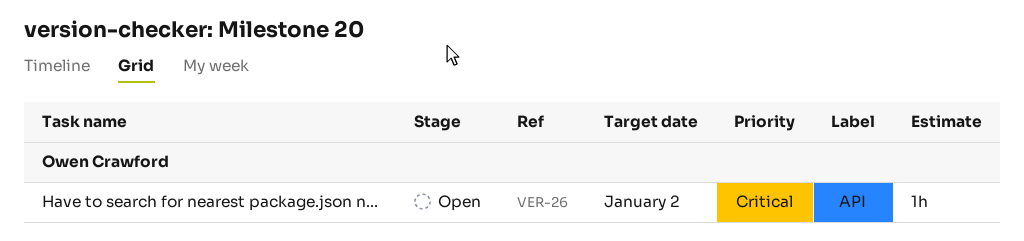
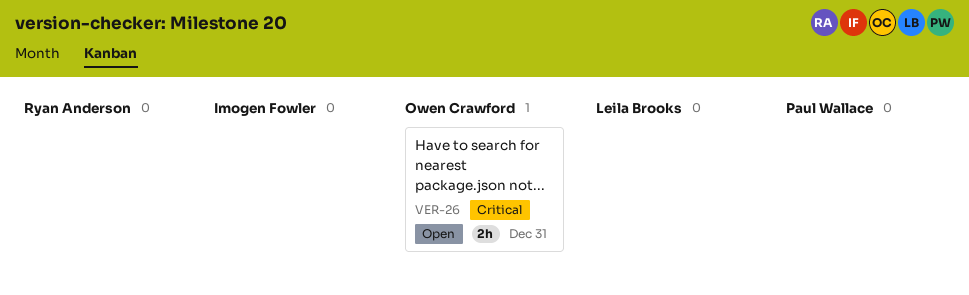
VER-26, estimate: 1h -> 2h
VER-26, due: Jan 2 -> Dec 31

